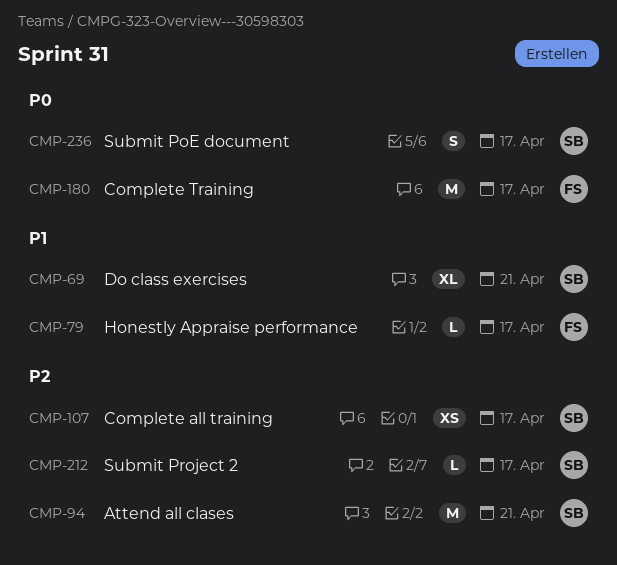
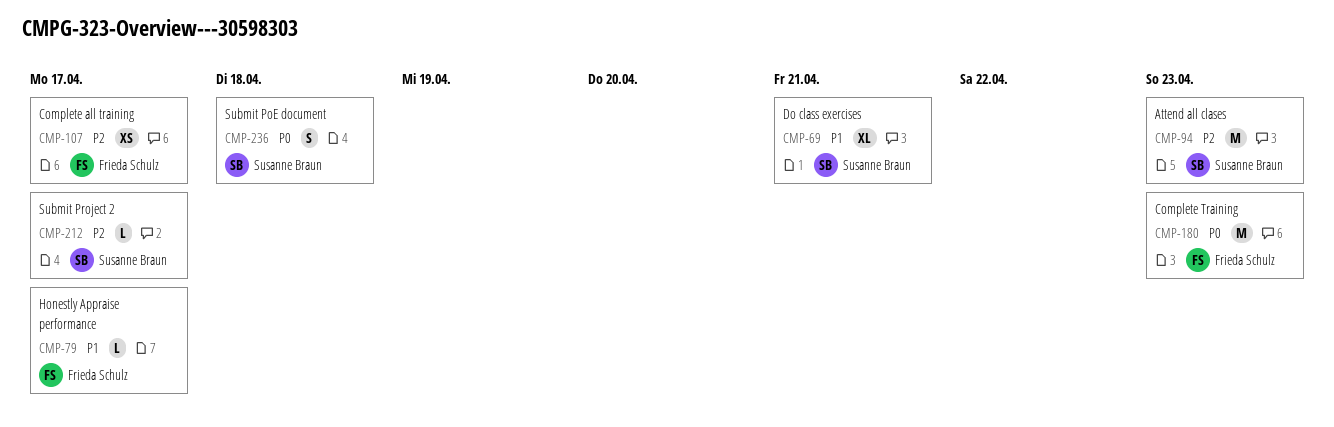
CMP-94, due: Apr 21 -> Apr 23
CMP-107, owner: Susanne Braun -> Frieda Schulz
CMP-180, due: Apr 17 -> Apr 23
CMP-236, due: Apr 17 -> Apr 18

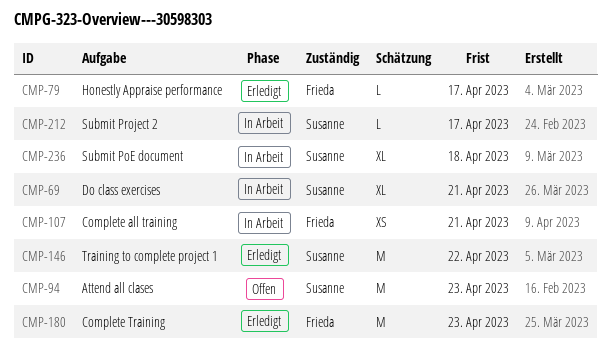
CMP-107, due: Apr 17 -> Apr 21
CMP-146: none -> present
CMP-236, estimate: S -> XL

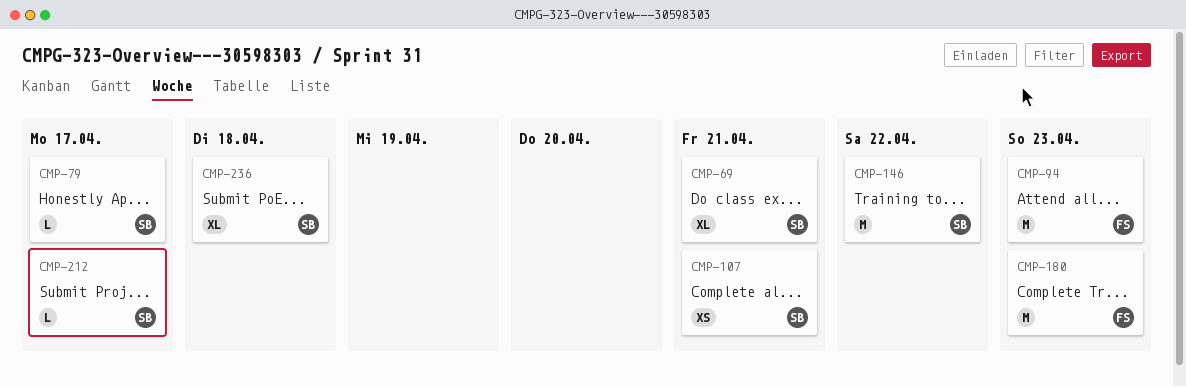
CMP-79, owner: Frieda -> Susanne
CMP-94, owner: Susanne -> Frieda
CMP-107, owner: Frieda -> Susanne

